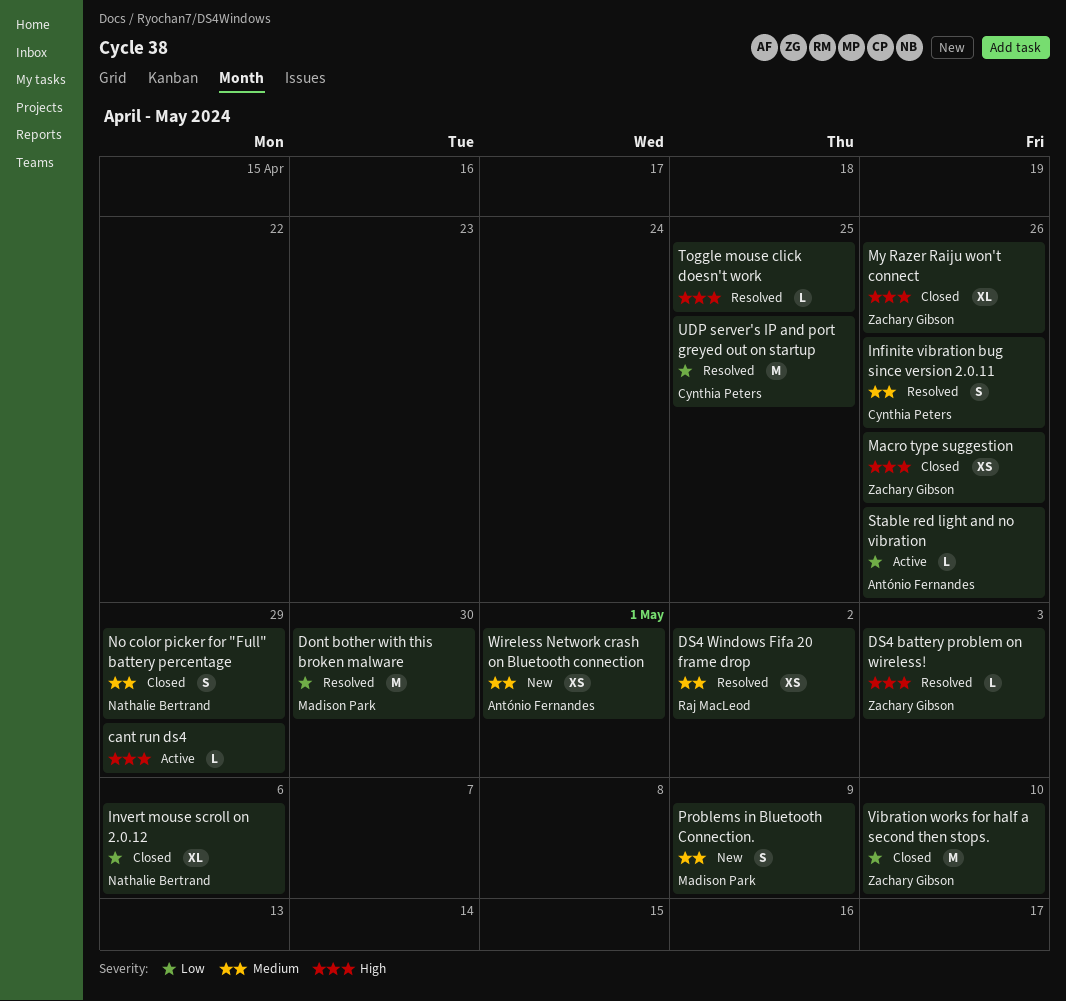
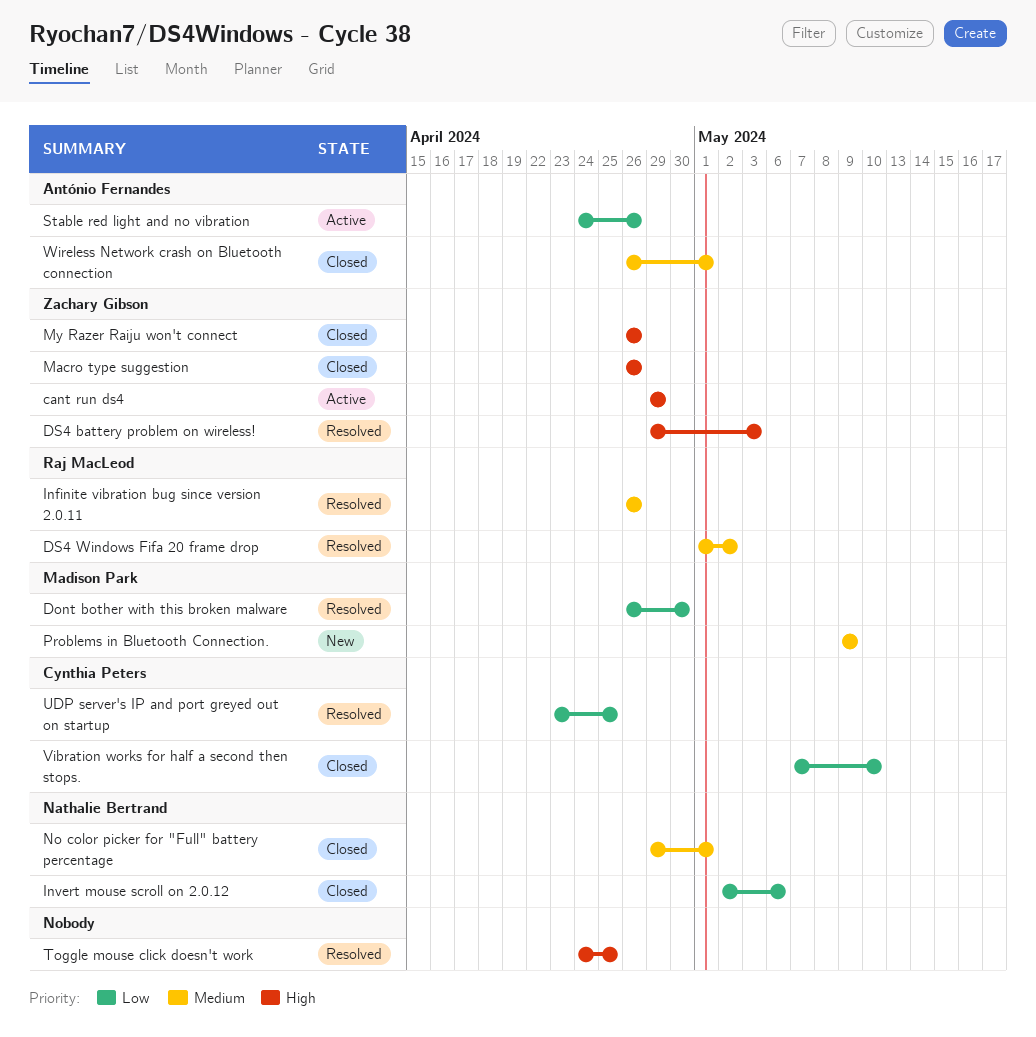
cant run ds4, owner: none -> Zachary Gibson
Infinite vibration bug since version 2.0.11, owner: Cynthia Peters -> Raj MacLeod
No color picker for "Full" battery percentage, due: Apr 29 -> May 1
Vibration works for half a second then stops., owner: Zachary Gibson -> Cynthia Peters
Wireless Network crash on Bluetooth connection, status: New -> Closed

